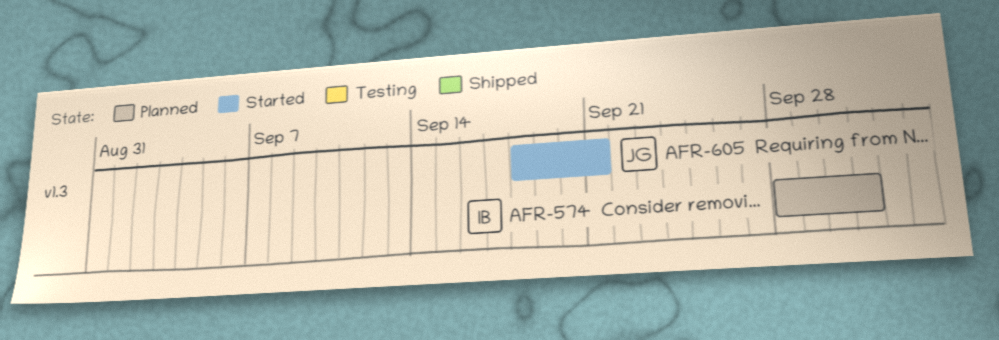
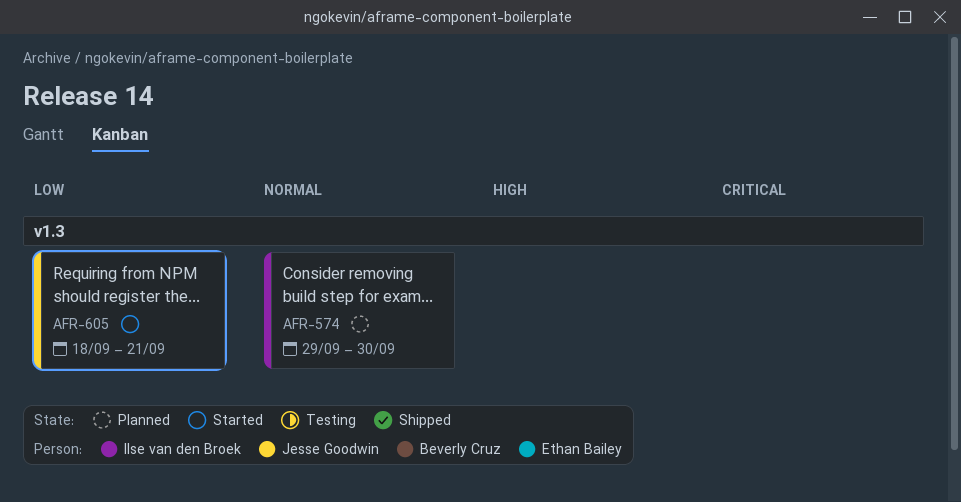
AFR-574, start: Sep 28 -> Sep 29
AFR-574, due: Oct 1 -> Sep 30

